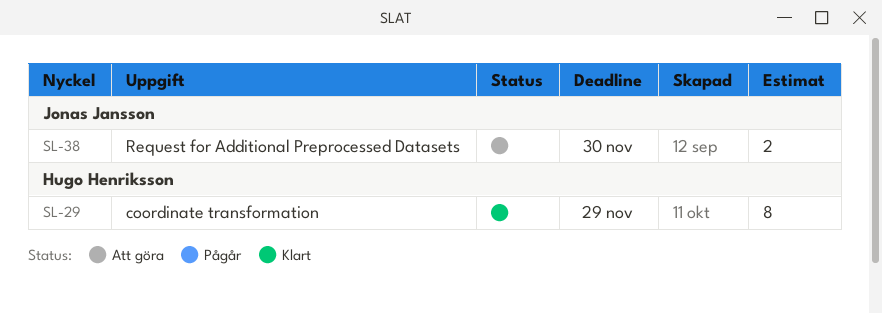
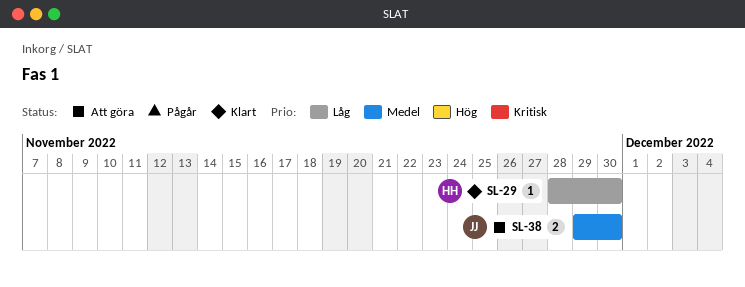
SL-29, estimate: 8 -> 1
SL-29, due: Nov 29 -> Nov 30

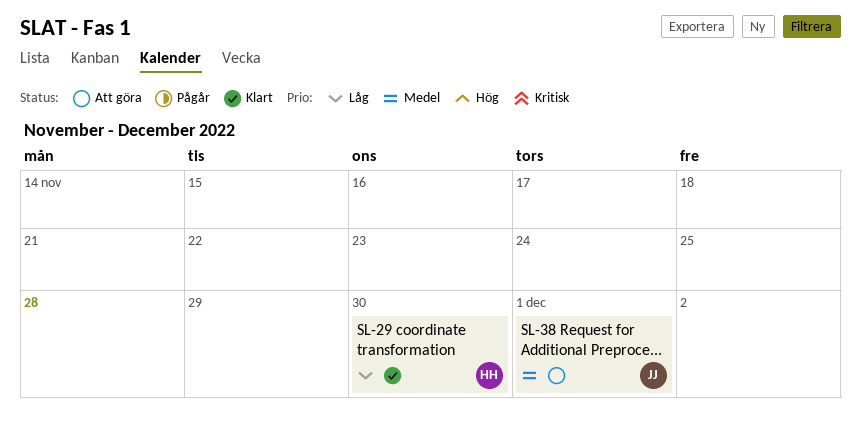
SL-38, due: Nov 30 -> Dec 1

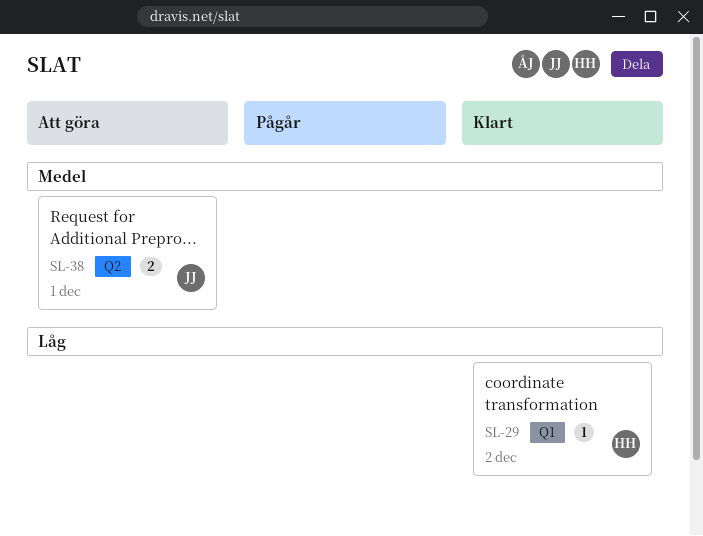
SL-29, due: Nov 30 -> Dec 2

